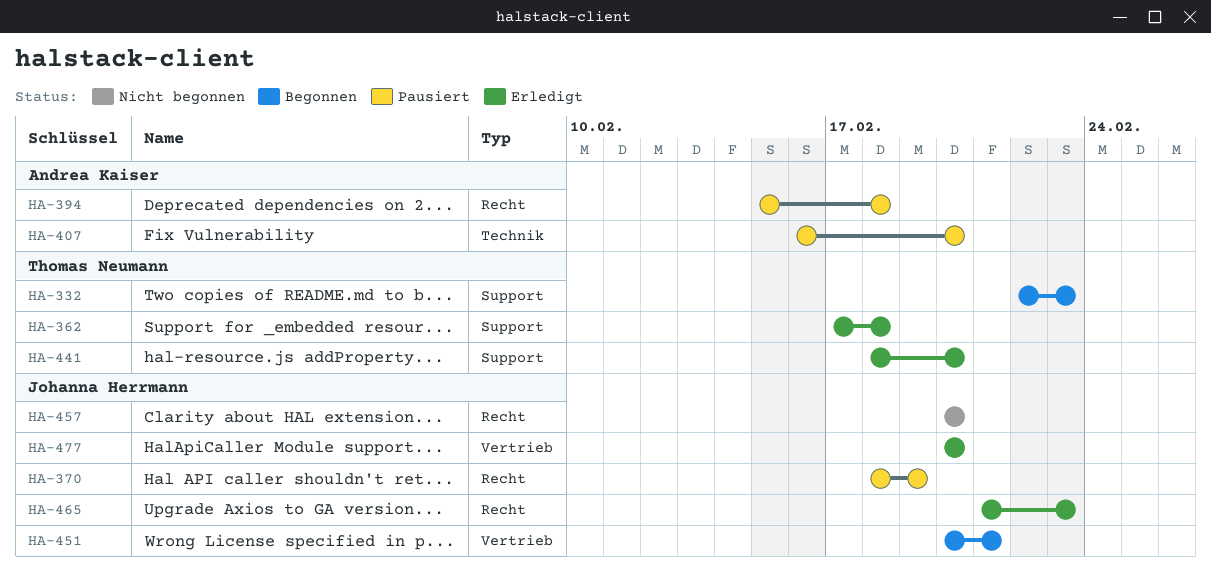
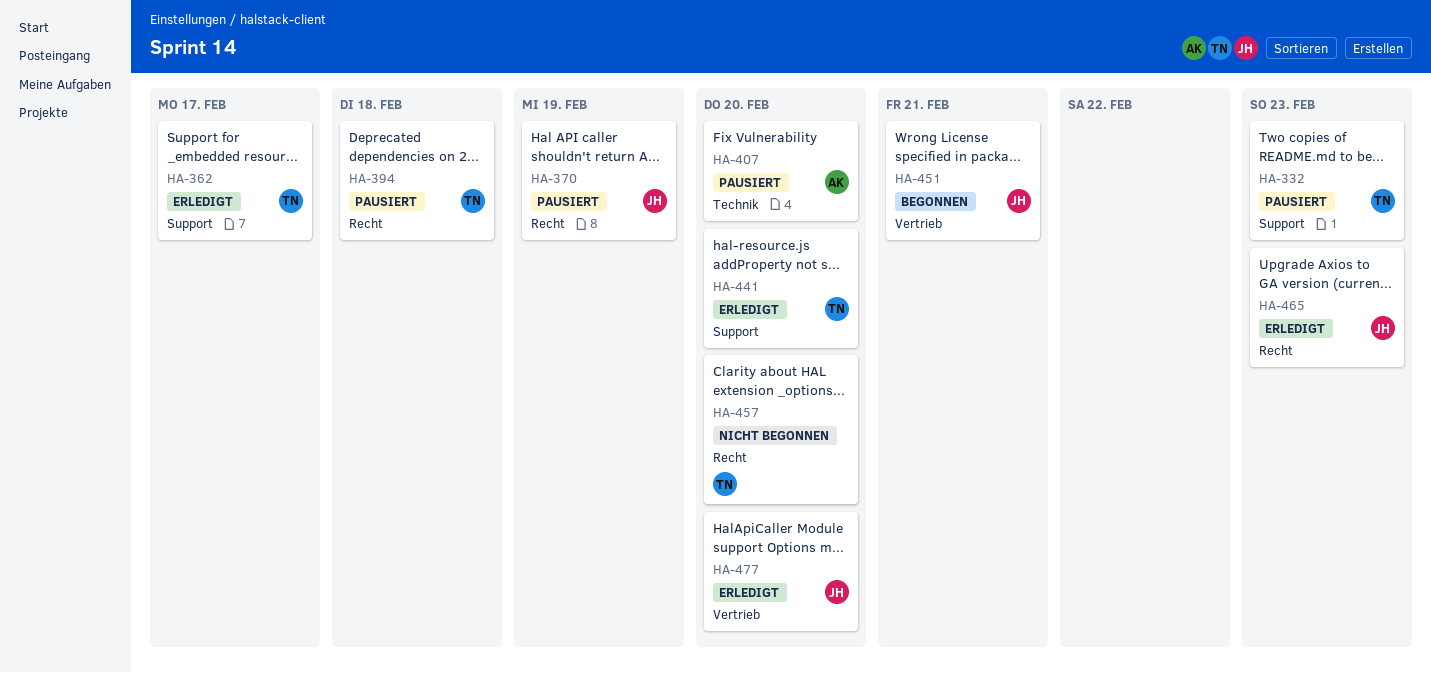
HA-332, status: Begonnen -> Pausiert
HA-362, due: Feb 18 -> Feb 17
HA-394, owner: Andrea Kaiser -> Thomas Neumann
HA-457, owner: Johanna Herrmann -> Thomas Neumann

